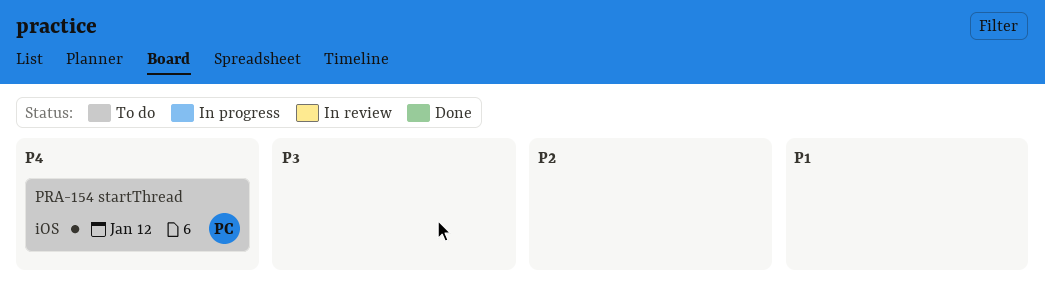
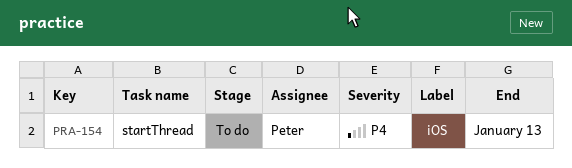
PRA-154, due: Jan 12 -> Jan 13

